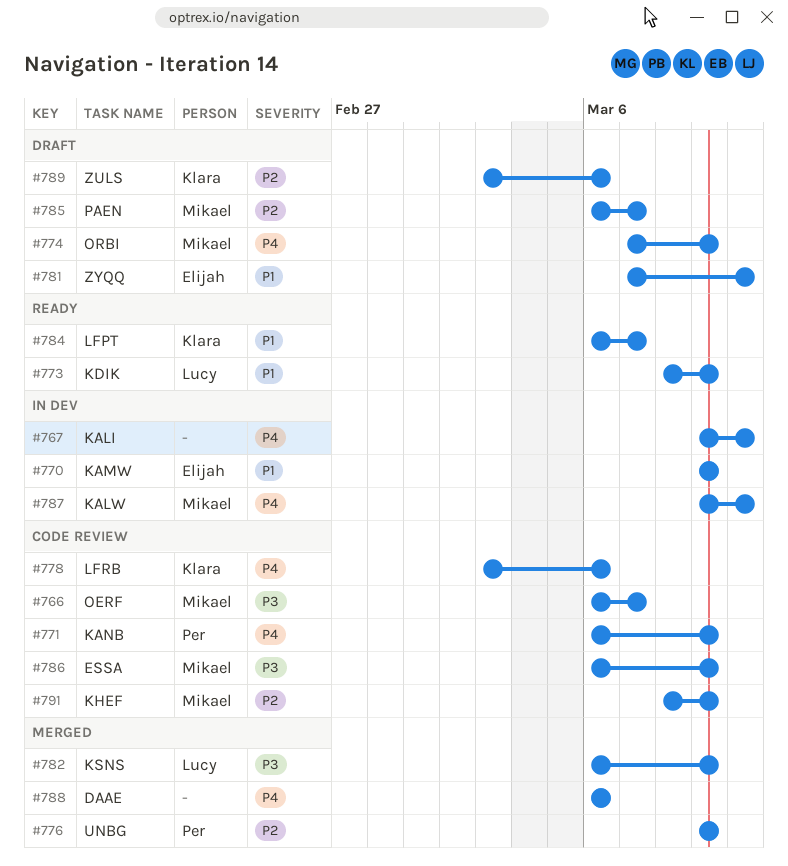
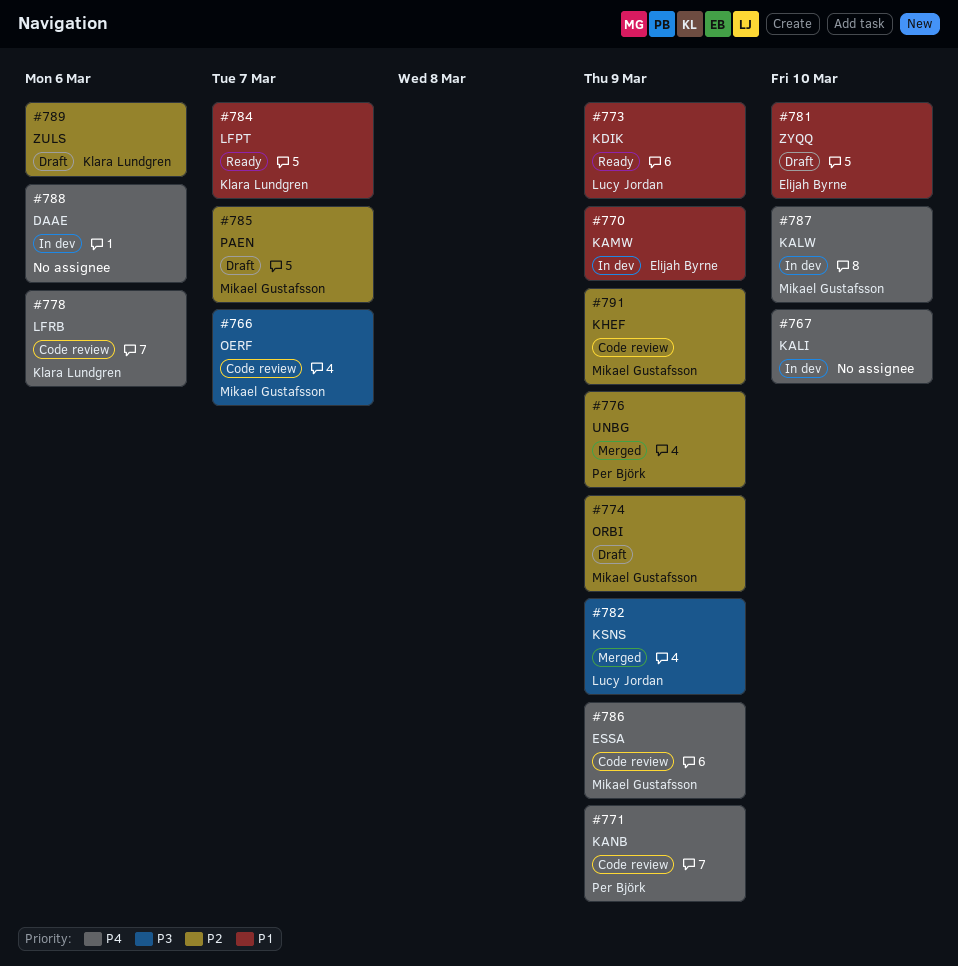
#774, priority: P4 -> P2
#786, priority: P3 -> P4
#788, status: Merged -> In dev

